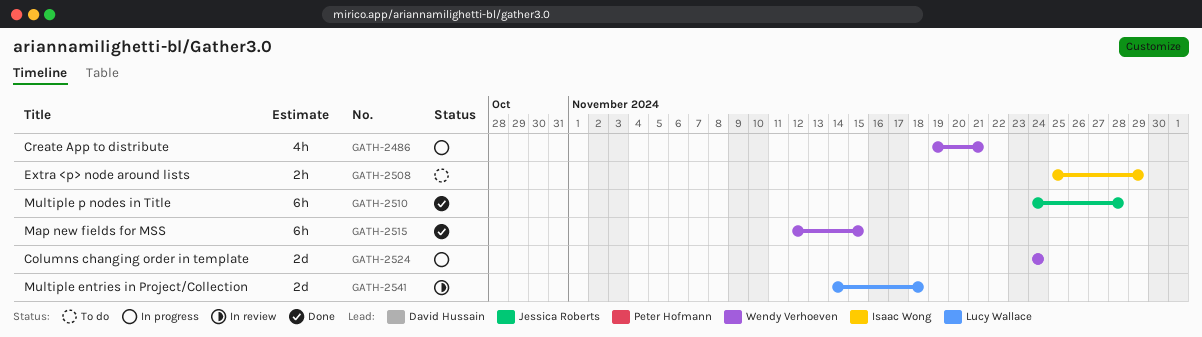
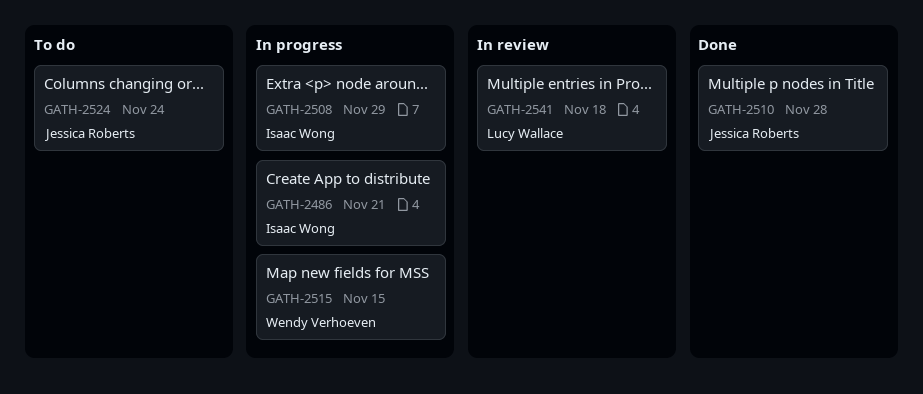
GATH-2486, owner: Wendy Verhoeven -> Isaac Wong
GATH-2508, status: To do -> In progress
GATH-2515, status: Done -> In progress
GATH-2524, status: In progress -> To do
GATH-2524, owner: Wendy Verhoeven -> Jessica Roberts

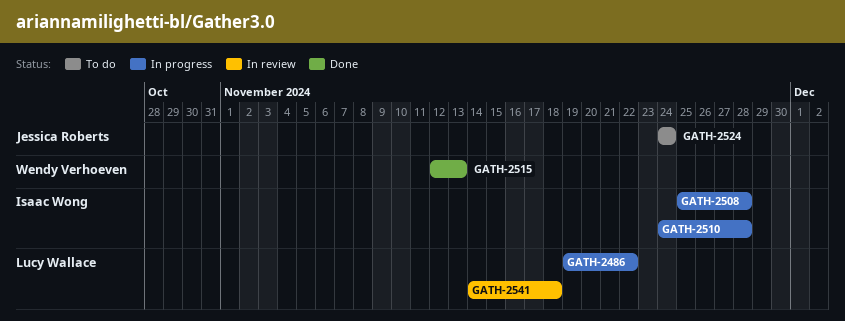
GATH-2486, owner: Isaac Wong -> Lucy Wallace
GATH-2486, due: Nov 21 -> Nov 22
GATH-2508, due: Nov 29 -> Nov 28
GATH-2510, status: Done -> In progress
GATH-2510, owner: Jessica Roberts -> Isaac Wong
GATH-2515, status: In progress -> Done
GATH-2515, due: Nov 15 -> Nov 13

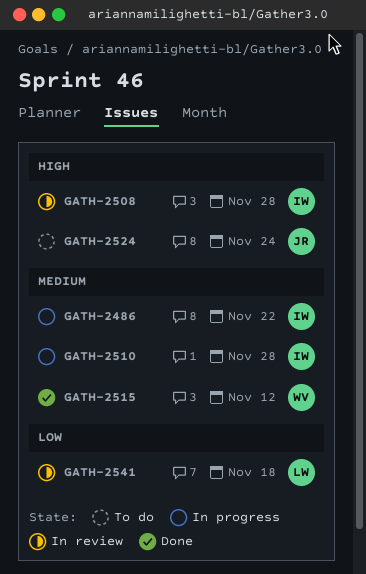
GATH-2486, owner: Lucy Wallace -> Isaac Wong
GATH-2508, status: In progress -> In review
GATH-2515, due: Nov 13 -> Nov 12

